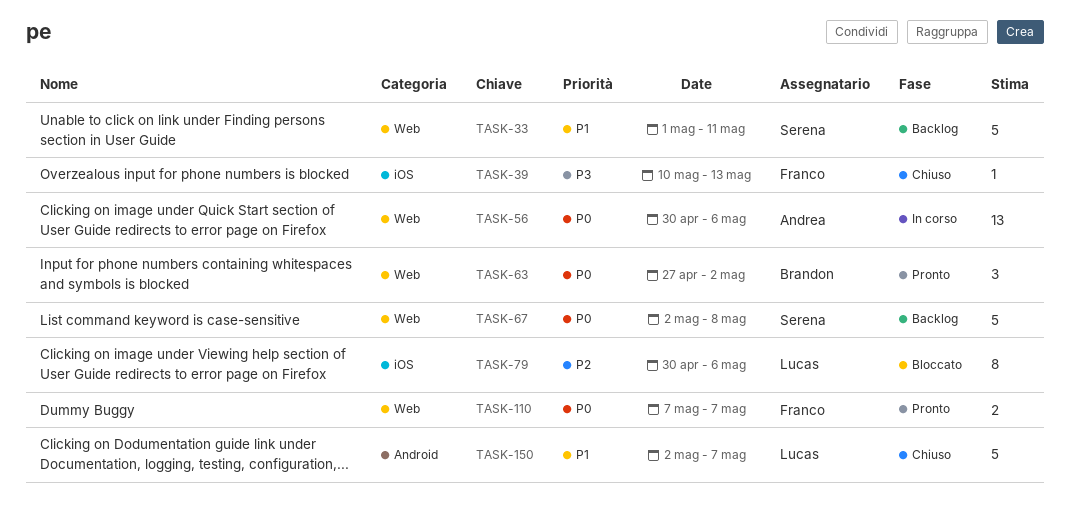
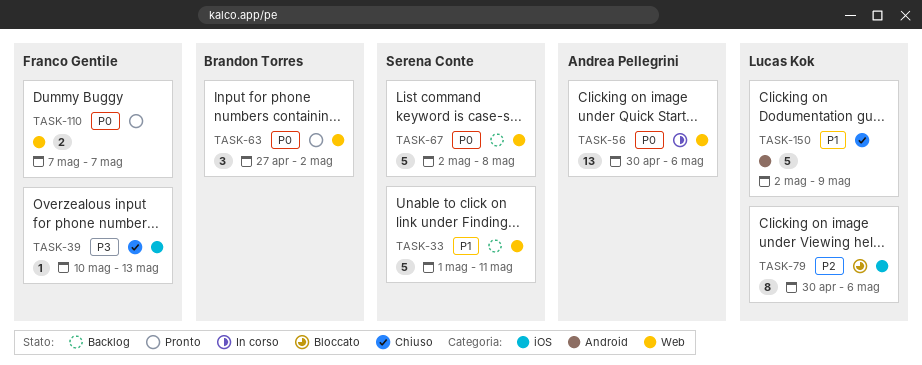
TASK-150, due: May 7 -> May 9

